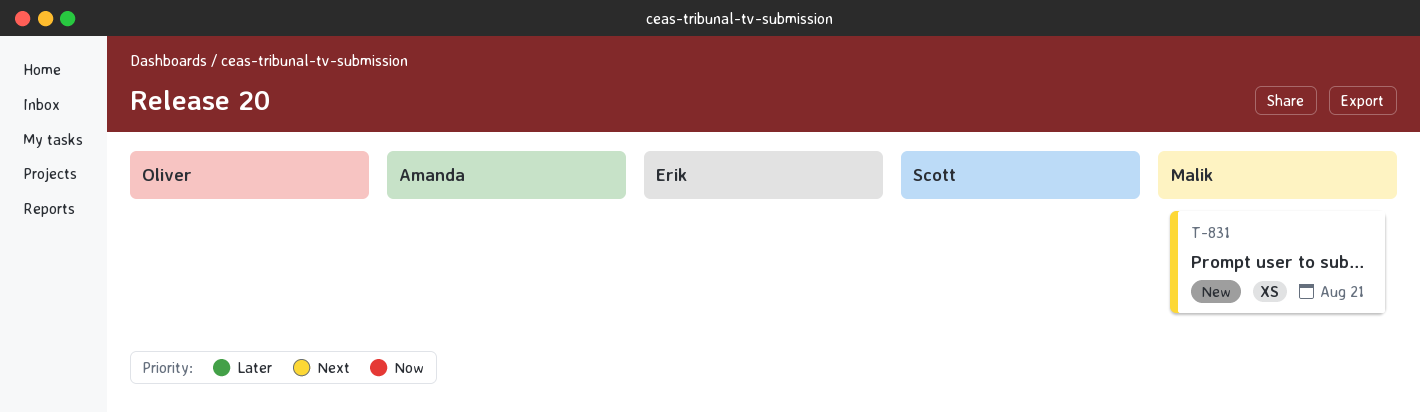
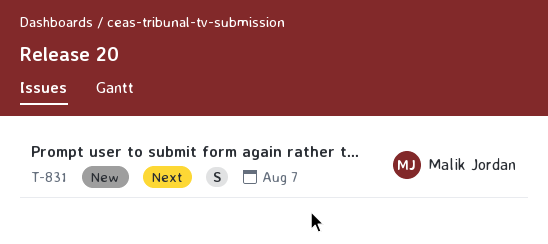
T-831, estimate: XS -> S
T-831, due: Aug 21 -> Aug 7

